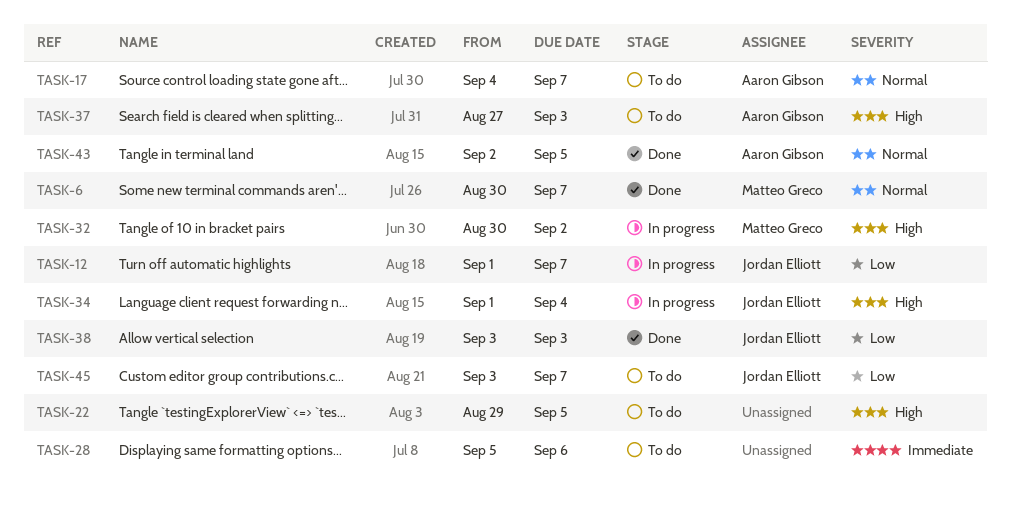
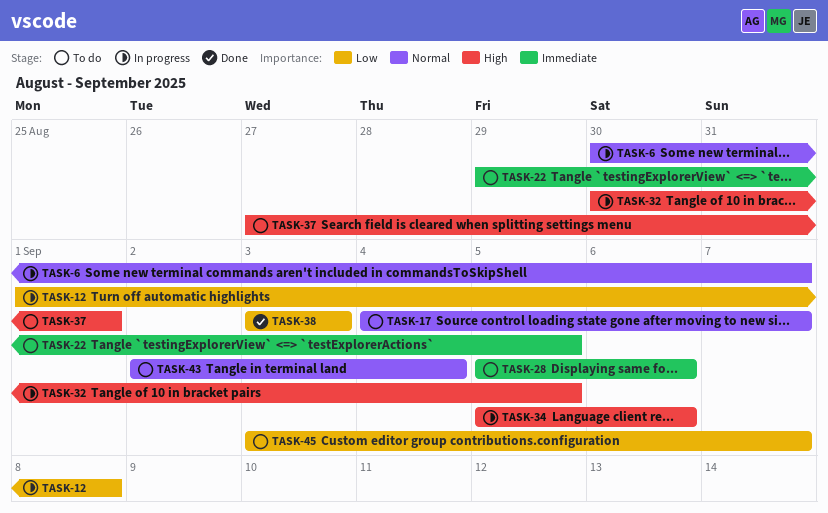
TASK-6, status: Done -> In progress
TASK-12, due: Sep 7 -> Sep 8
TASK-22, priority: High -> Immediate
TASK-32, due: Sep 2 -> Sep 5
TASK-34, start: Sep 1 -> Sep 5
TASK-34, due: Sep 4 -> Sep 6
TASK-37, due: Sep 3 -> Sep 1
TASK-43, status: Done -> To do
TASK-43, due: Sep 5 -> Sep 4

